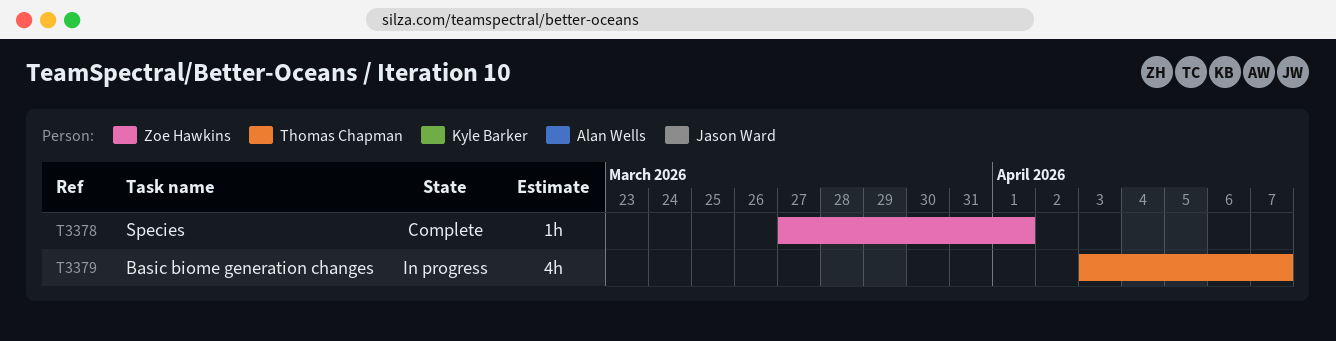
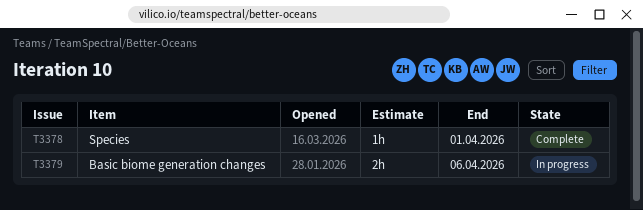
T3379, estimate: 4h -> 2h
T3379, due: Apr 7 -> Apr 6

